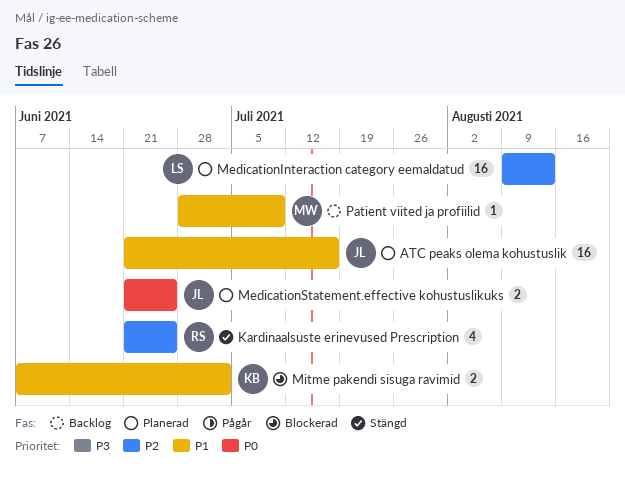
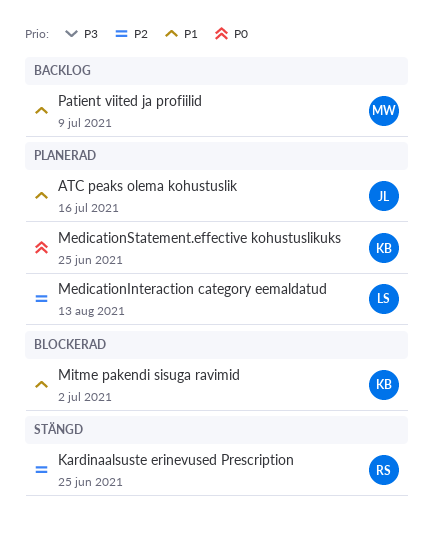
MedicationStatement.effective kohustuslikuks, owner: JL -> KB

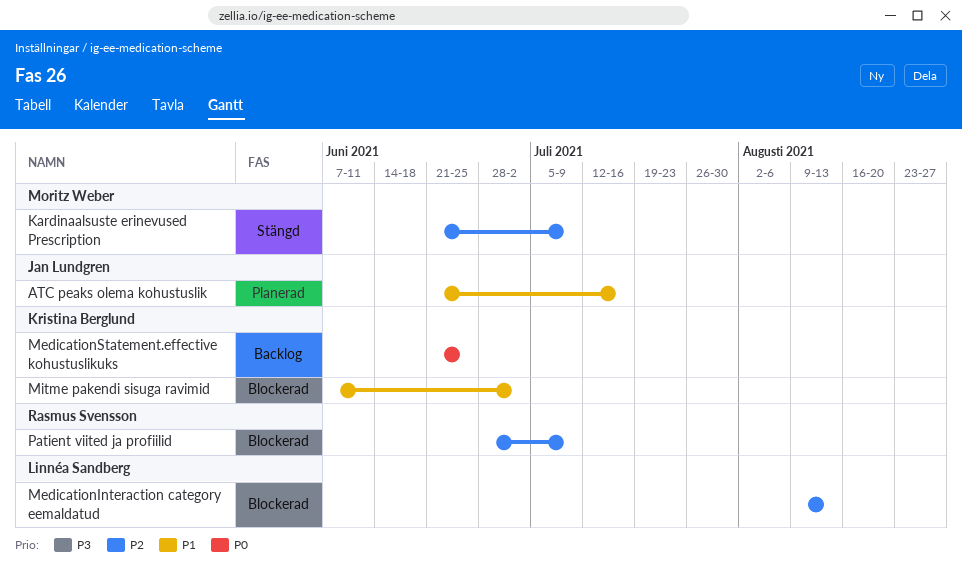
Kardinaalsuste erinevused Prescription, owner: Rasmus Svensson -> Moritz Weber
Kardinaalsuste erinevused Prescription, due: Jun 25 -> Jul 9
MedicationInteraction category eemaldatud, status: Planerad -> Blockerad
MedicationStatement.effective kohustuslikuks, status: Planerad -> Backlog
Patient viited ja profiilid, status: Backlog -> Blockerad
Patient viited ja profiilid, owner: Moritz Weber -> Rasmus Svensson
Patient viited ja profiilid, priority: P1 -> P2

